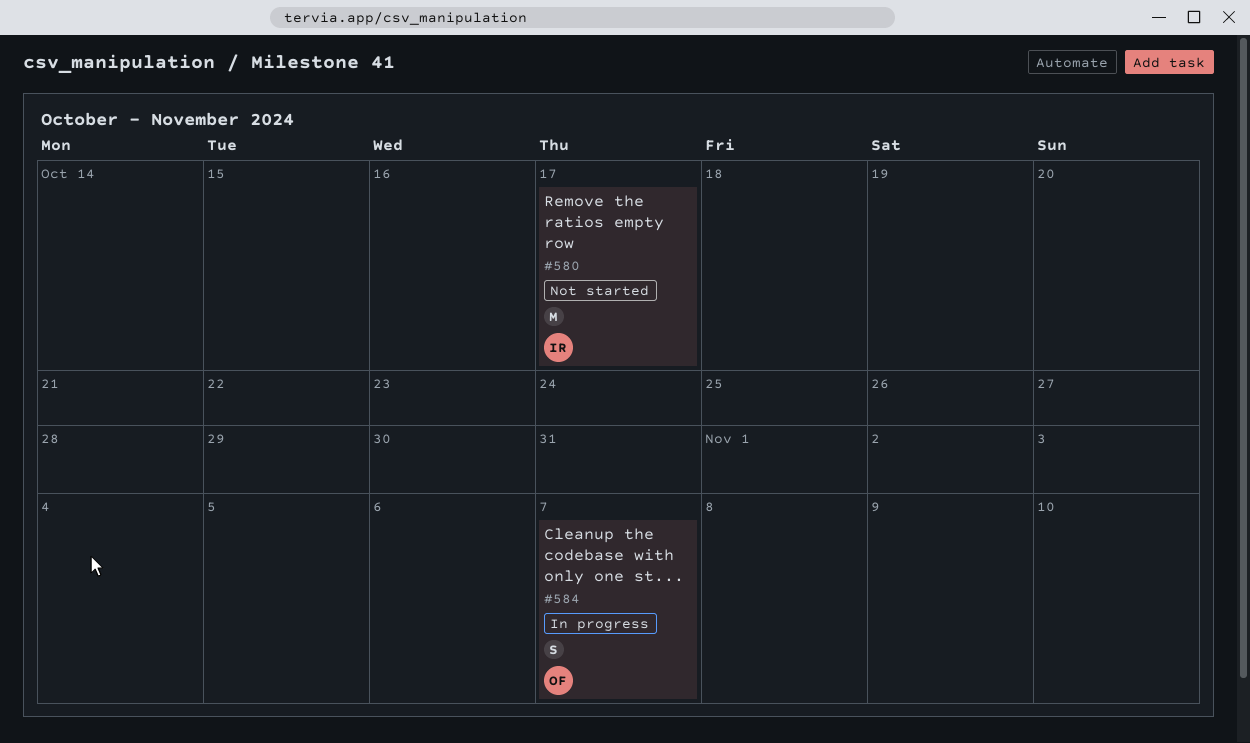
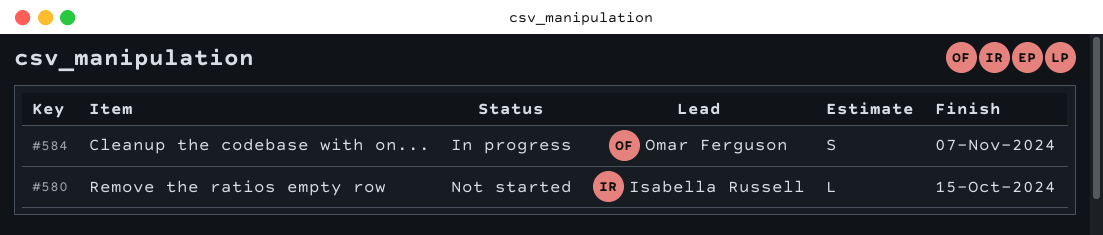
#580, estimate: M -> L
#580, due: Oct 17 -> Oct 15

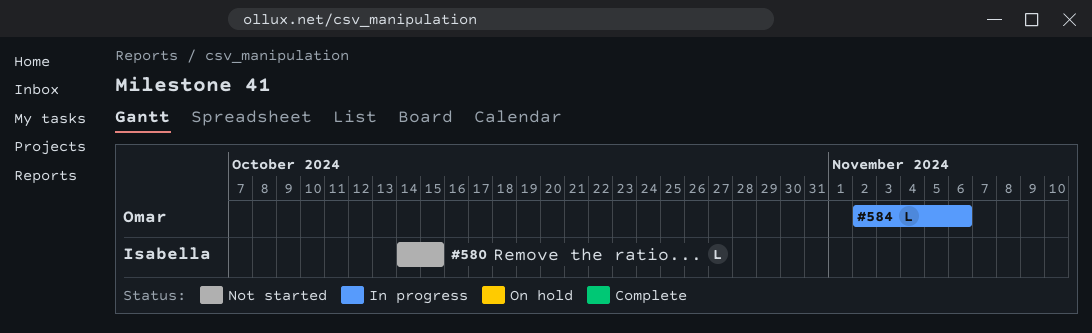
#584, estimate: S -> L
#584, due: Nov 7 -> Nov 6

